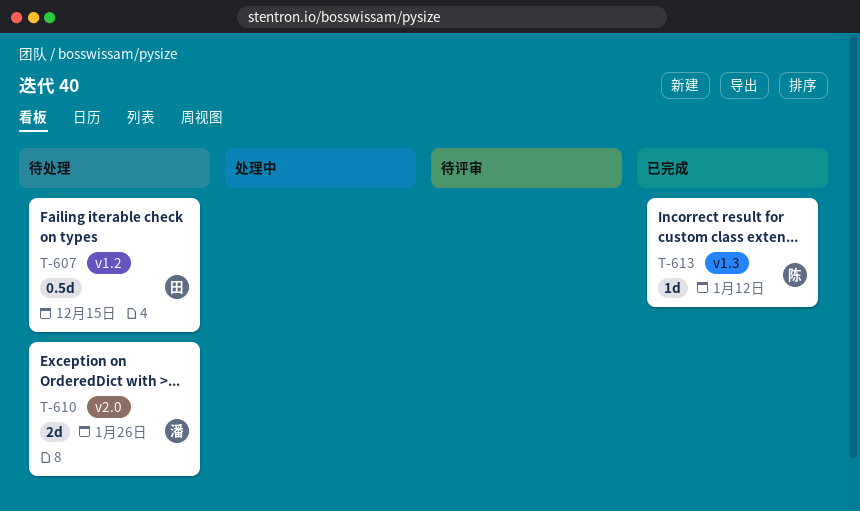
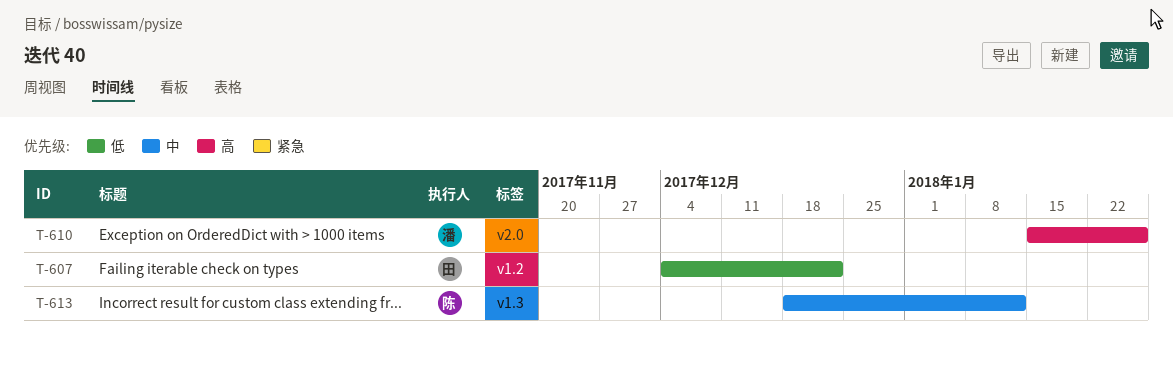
T-607, due: Dec 15 -> Dec 22

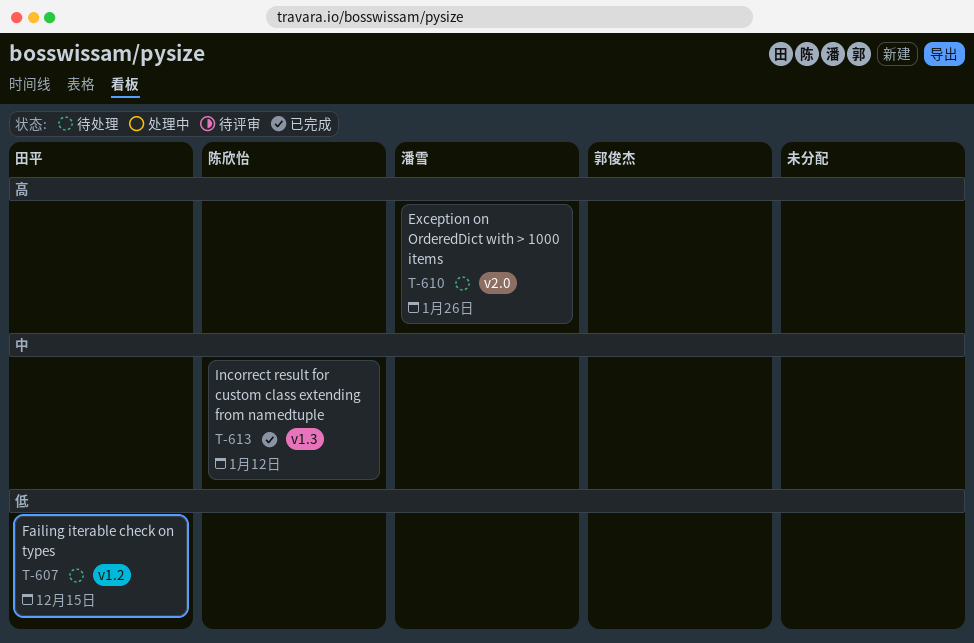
T-607, due: Dec 22 -> Dec 15

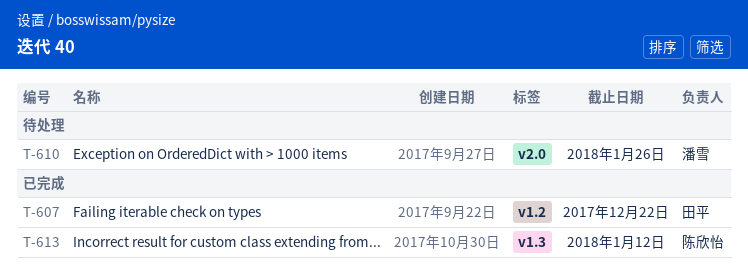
T-607, status: 待处理 -> 已完成
T-607, due: Dec 15 -> Dec 22

